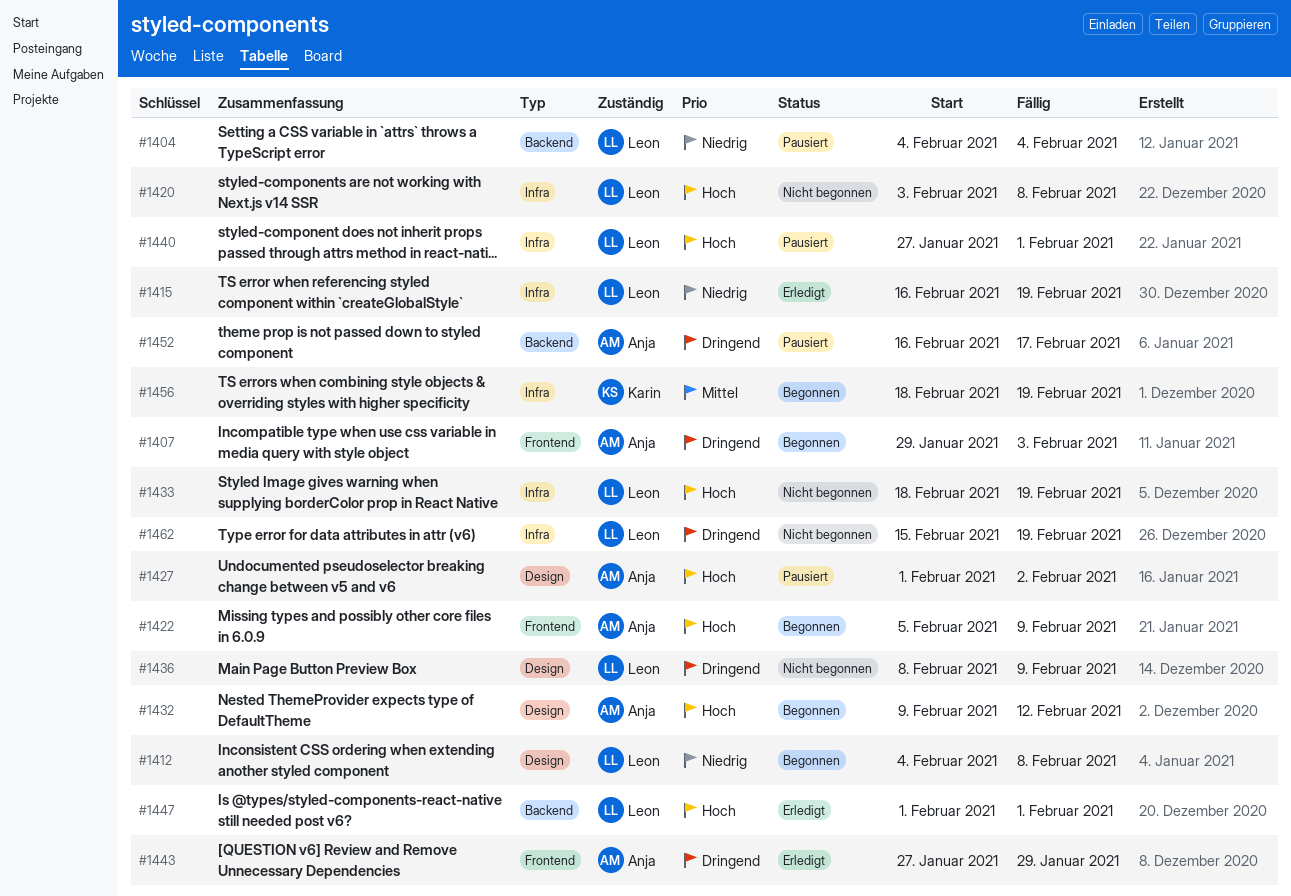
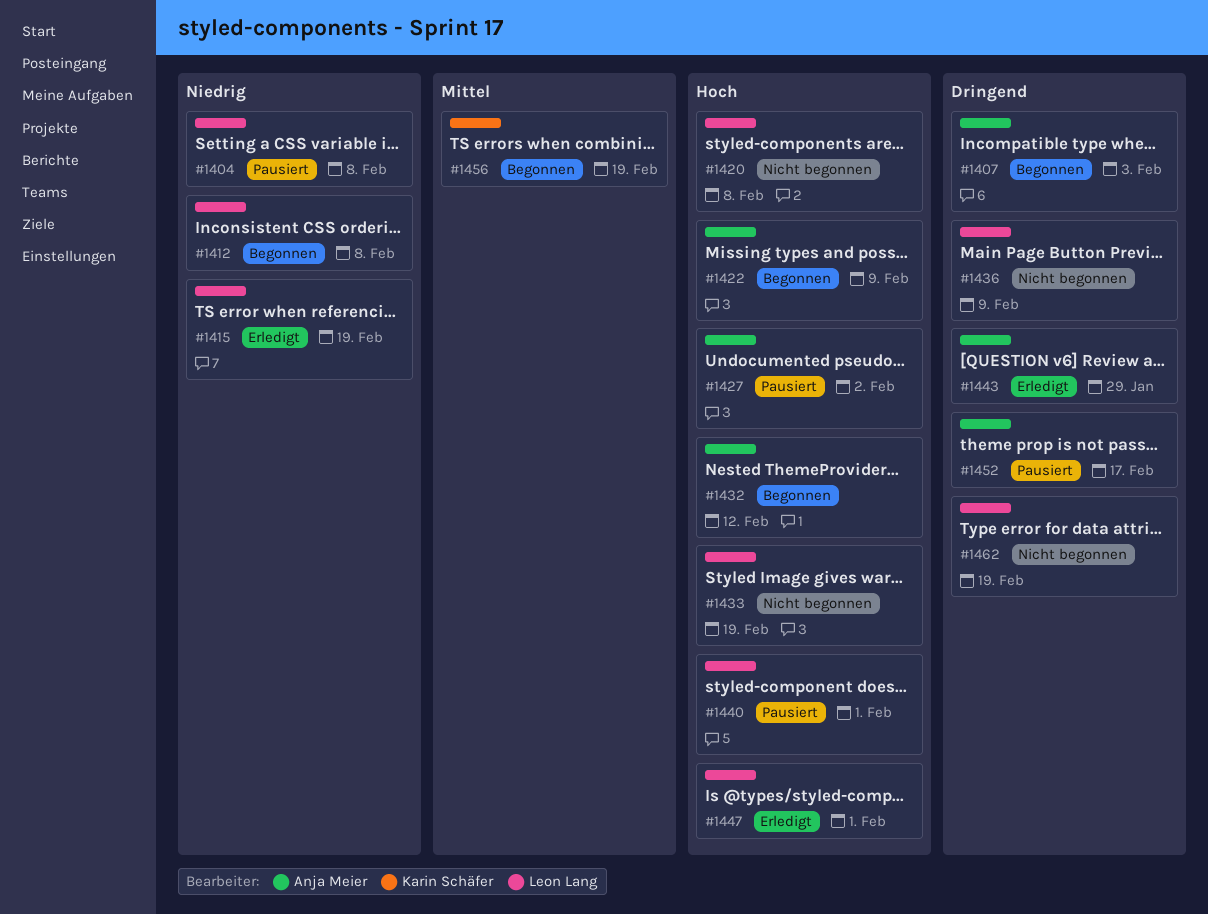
#1404, due: Feb 4 -> Feb 8

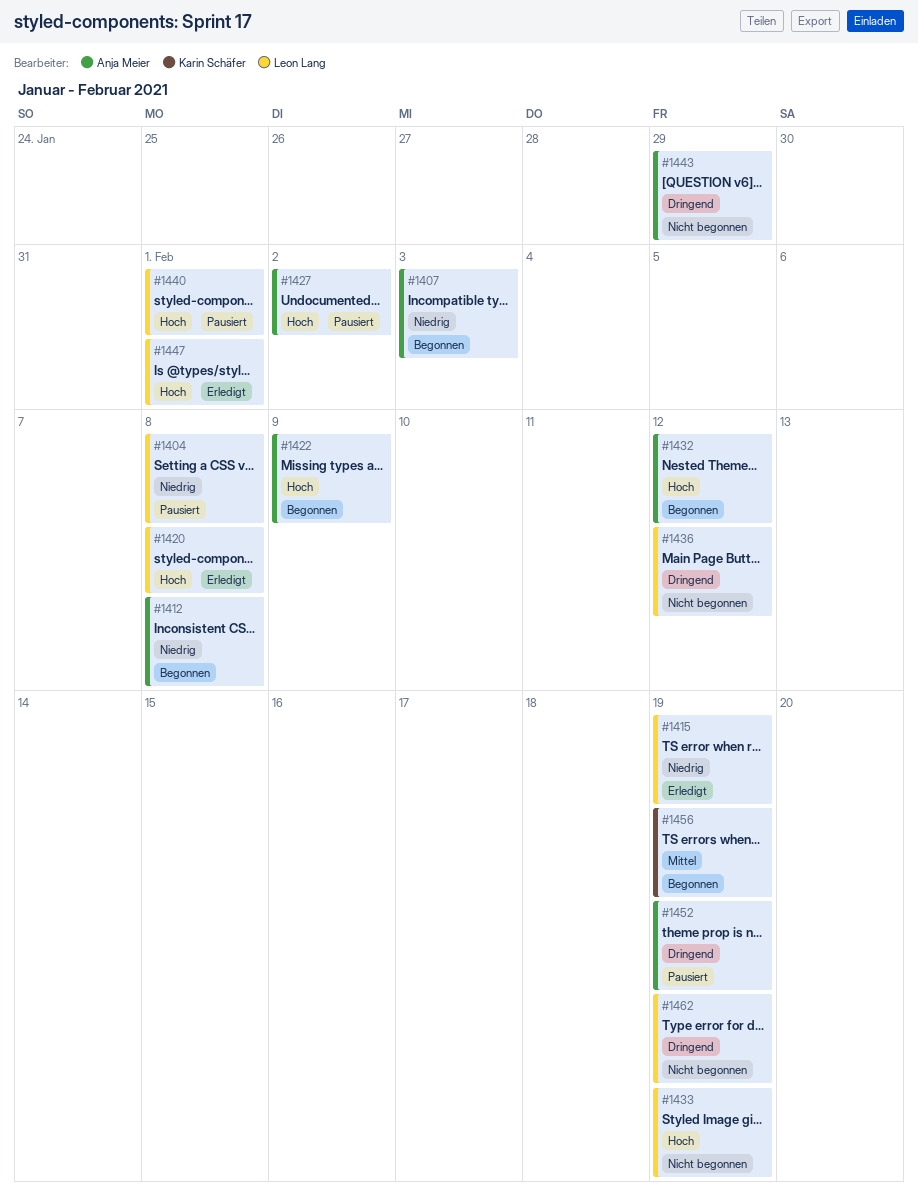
#1407, priority: Dringend -> Niedrig
#1412, owner: Leon Lang -> Anja Meier
#1420, status: Nicht begonnen -> Erledigt
#1436, due: Feb 9 -> Feb 12
#1443, status: Erledigt -> Nicht begonnen
#1452, due: Feb 17 -> Feb 19

